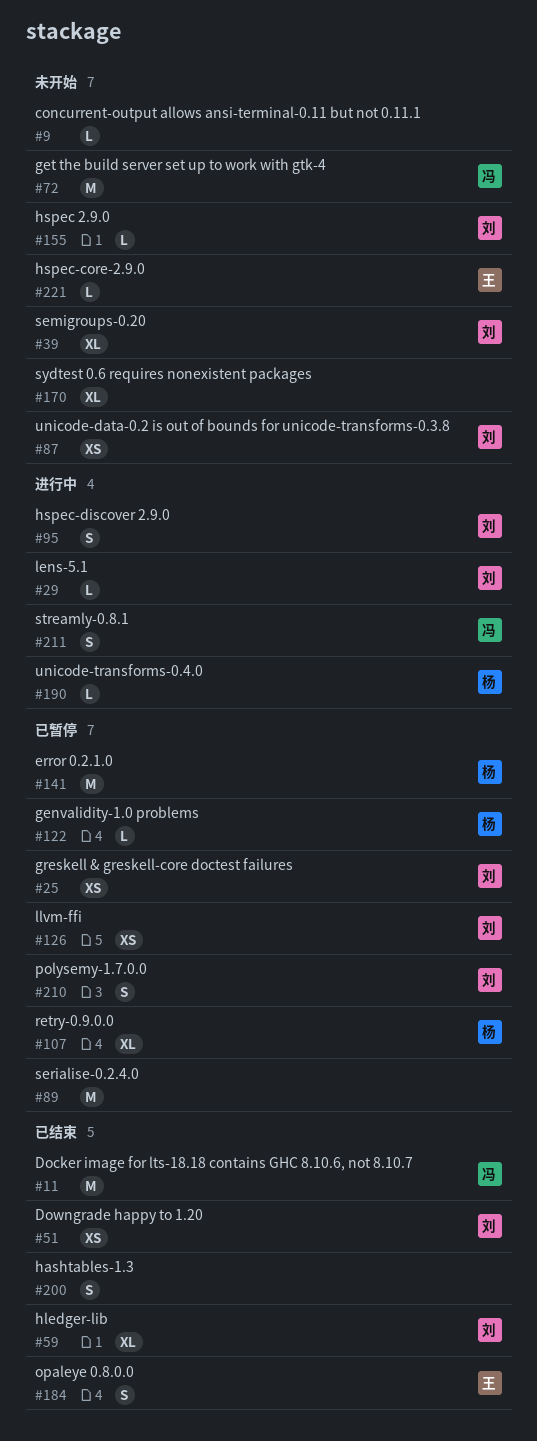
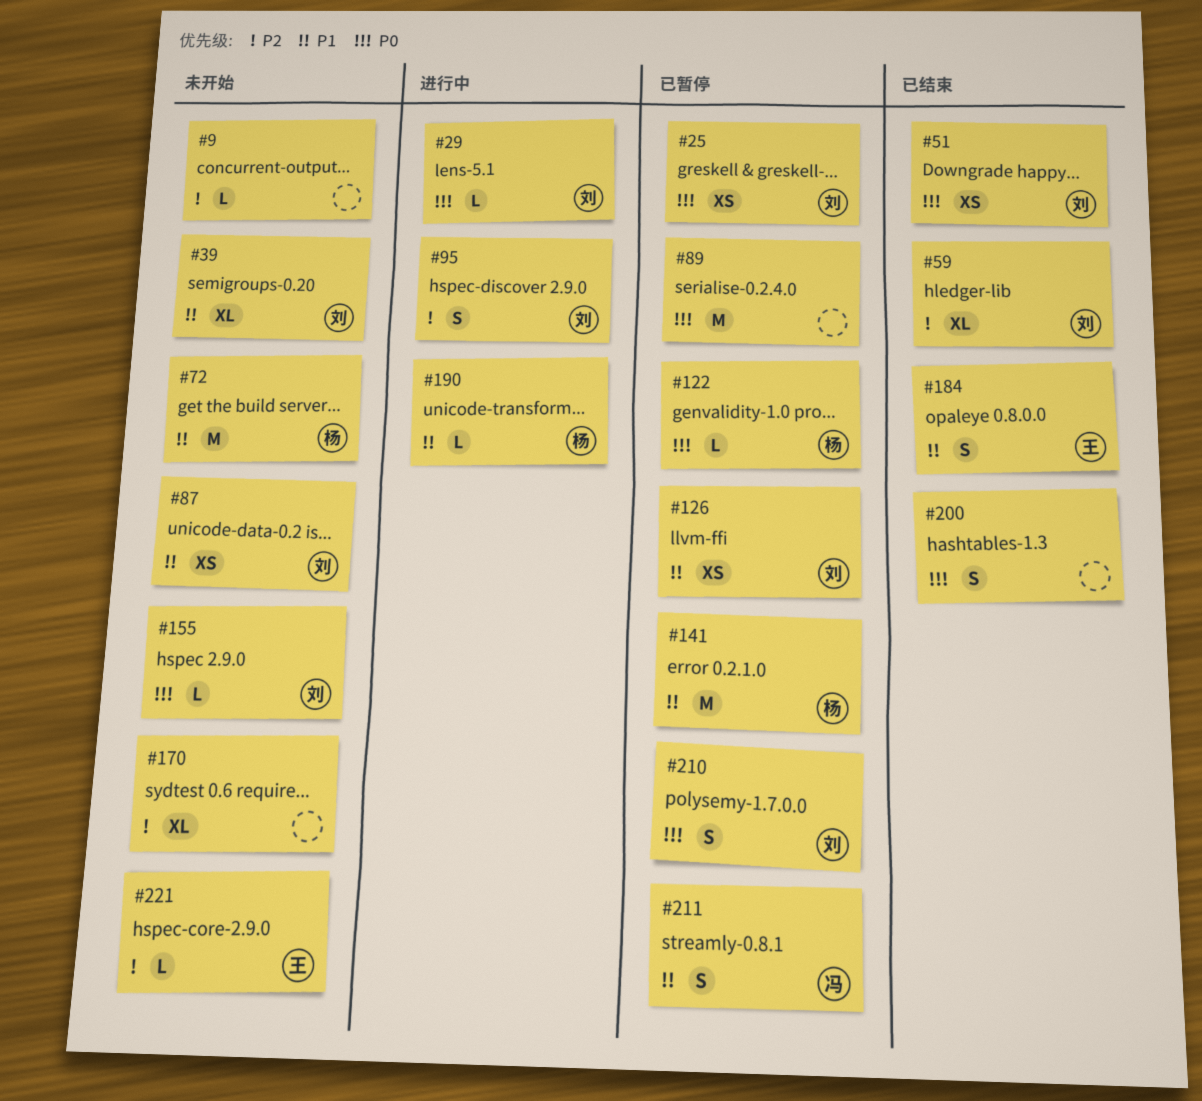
#11: present -> none
#72, owner: 冯 -> 杨
#107: present -> none
#211, status: 进行中 -> 已暂停

